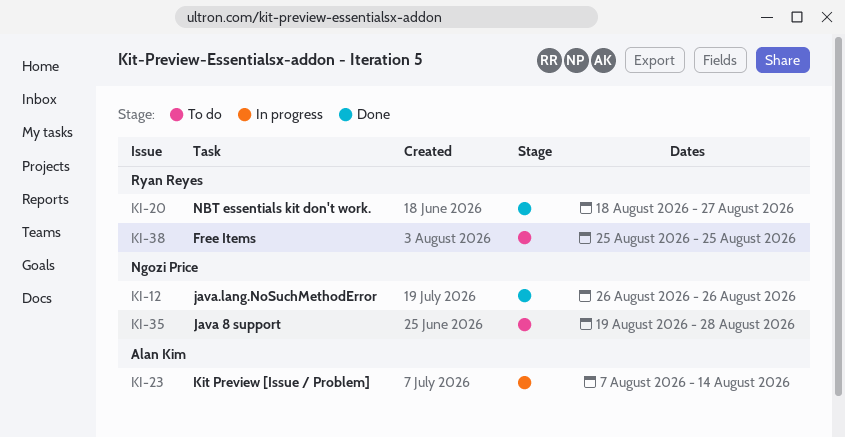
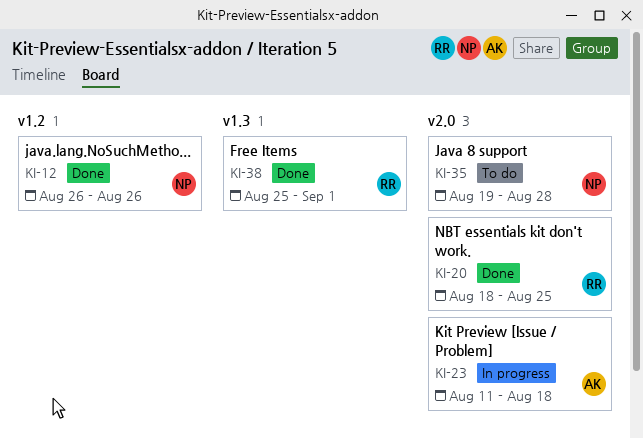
KI-20, due: Aug 27 -> Aug 25
KI-23, start: Aug 7 -> Aug 11
KI-23, due: Aug 14 -> Aug 18
KI-38, status: To do -> Done
KI-38, due: Aug 25 -> Sep 1

